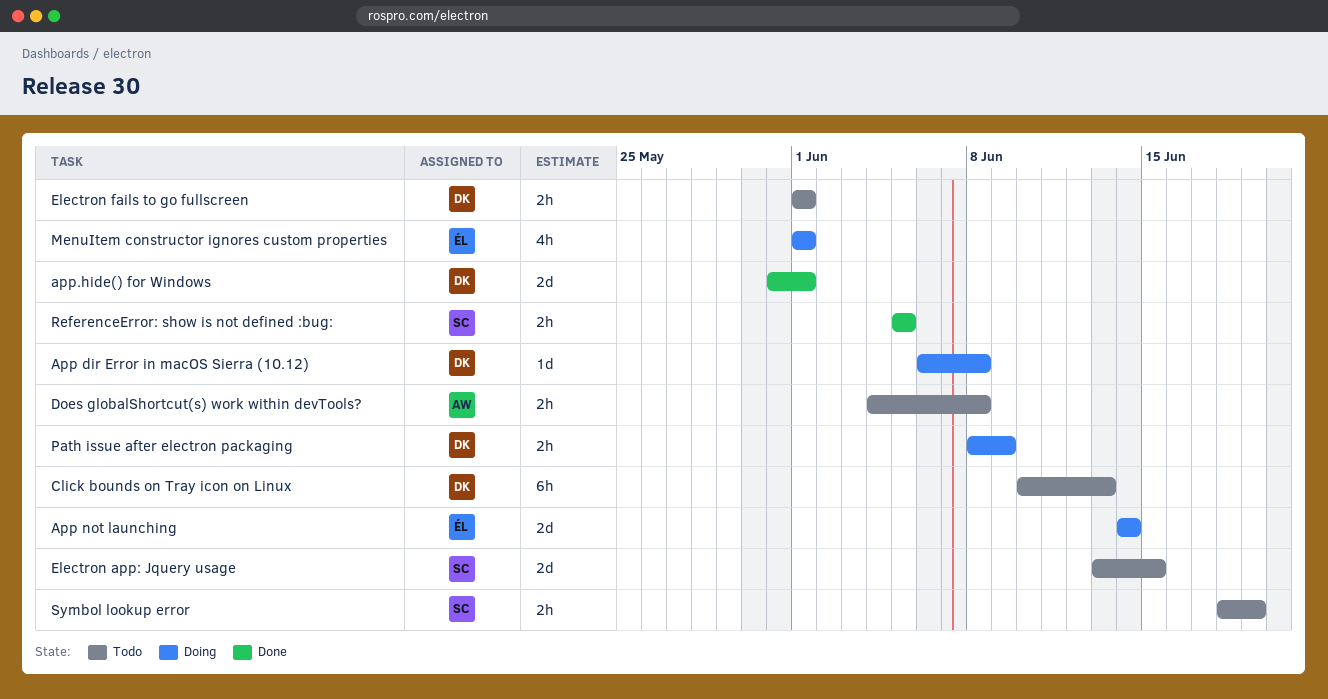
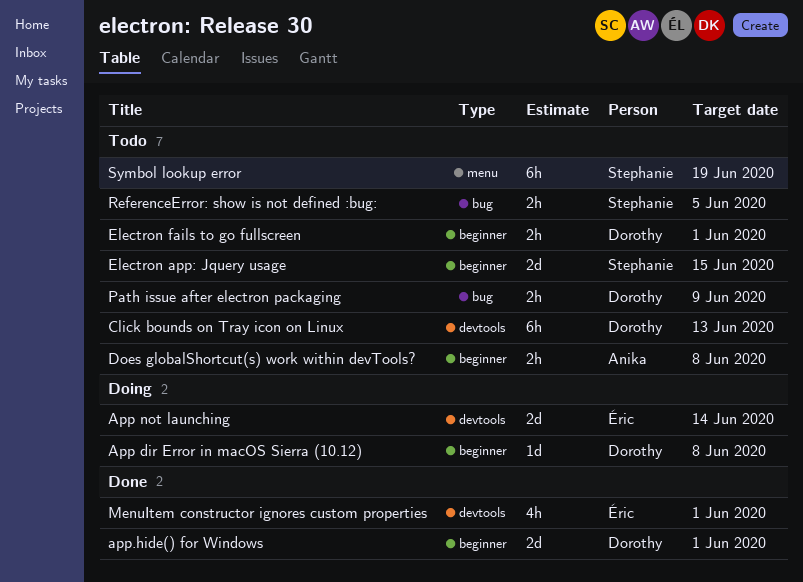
MenuItem constructor ignores custom properties, status: Doing -> Done
Path issue after electron packaging, status: Doing -> Todo
ReferenceError: show is not defined :bug:, status: Done -> Todo
Symbol lookup error, estimate: 2h -> 6h

